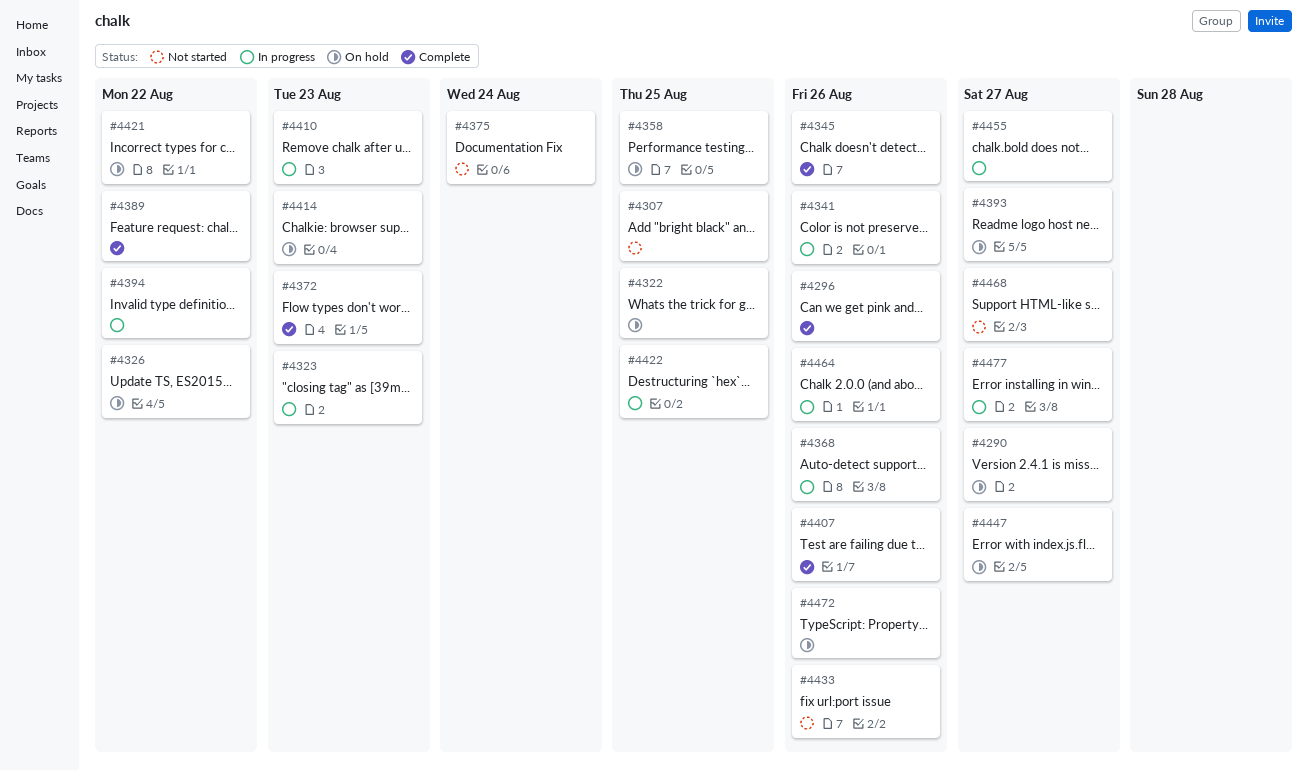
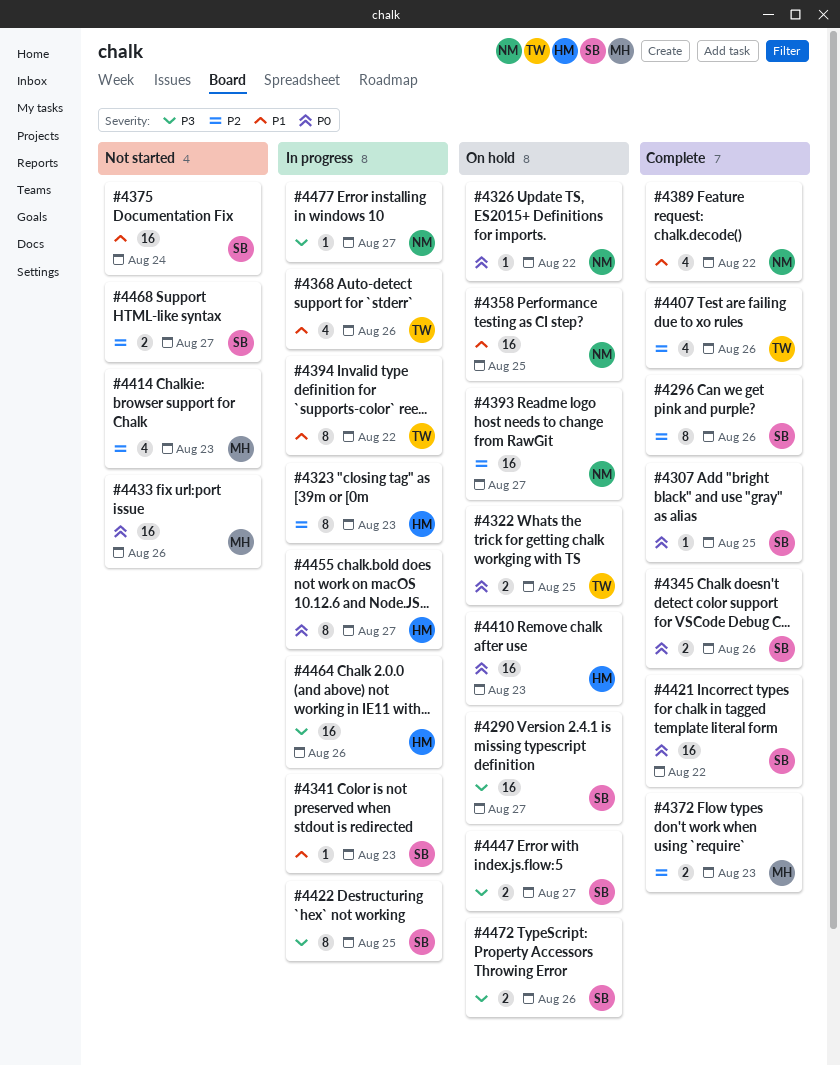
#4307, status: Not started -> Complete
#4341, due: Aug 26 -> Aug 23
#4410, status: In progress -> On hold
#4414, status: On hold -> Not started
#4421, status: On hold -> Complete

